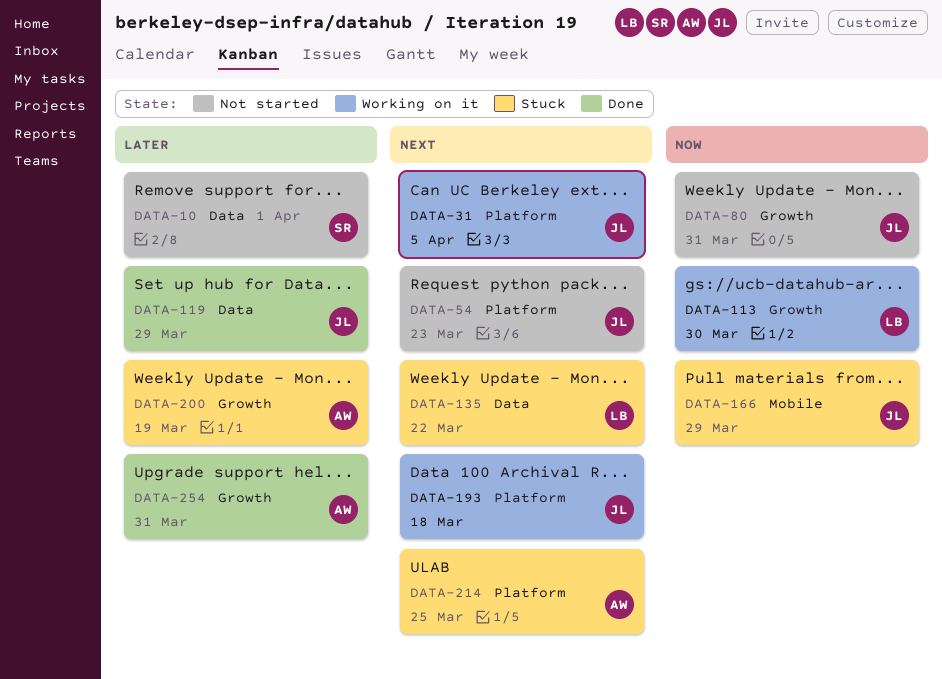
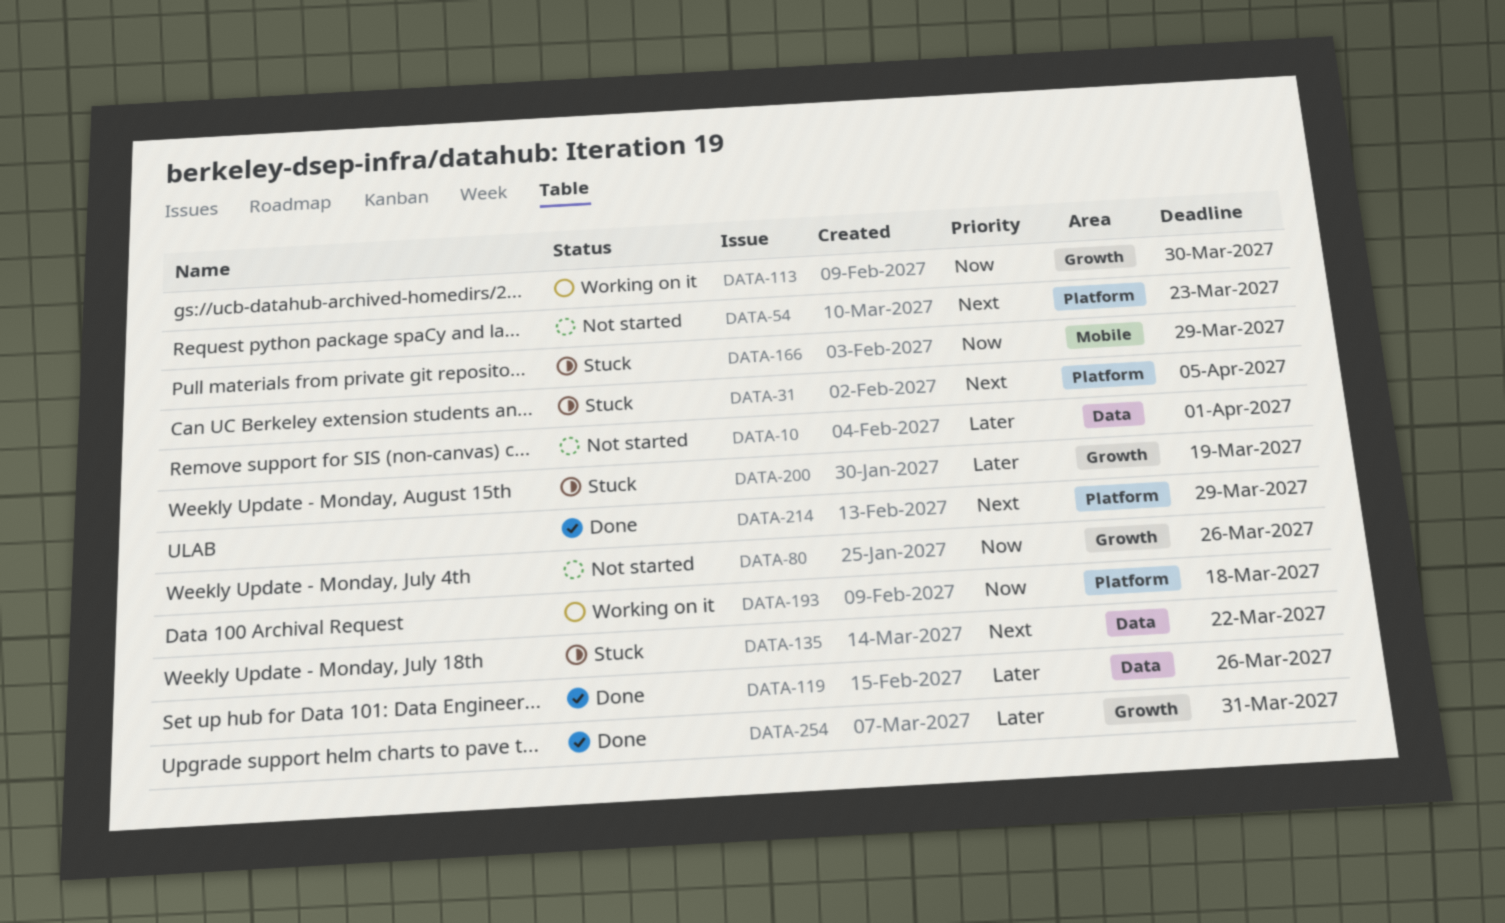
DATA-31, status: Working on it -> Stuck
DATA-80, due: Mar 31 -> Mar 26
DATA-119, due: Mar 29 -> Mar 26
DATA-193, priority: Next -> Now
DATA-214, status: Stuck -> Done
DATA-214, due: Mar 25 -> Mar 29

